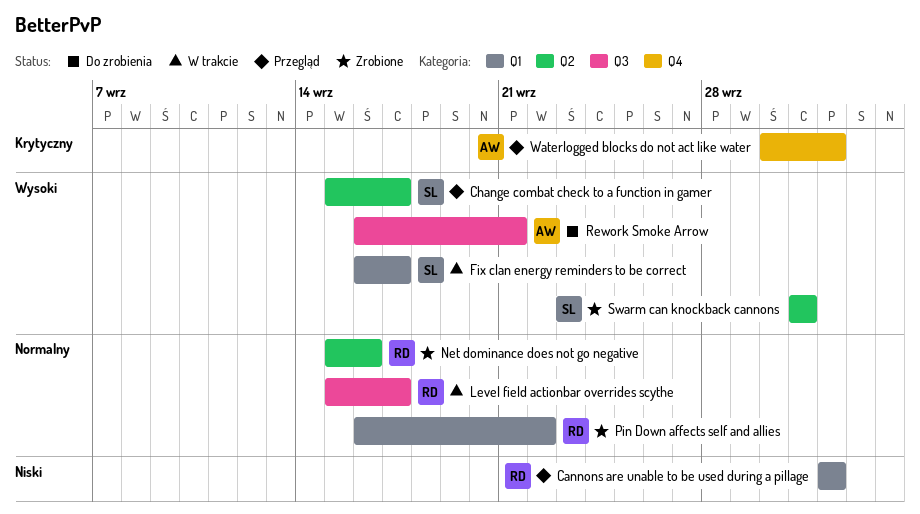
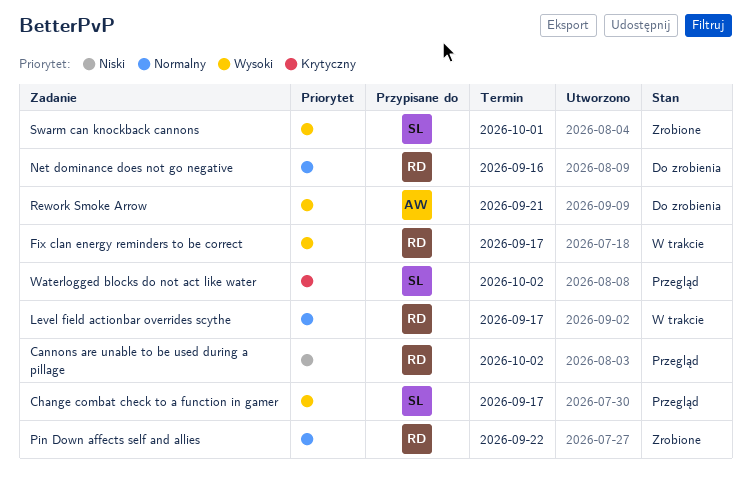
Fix clan energy reminders to be correct, owner: SL -> RD
Net dominance does not go negative, status: Zrobione -> Do zrobienia
Waterlogged blocks do not act like water, owner: AW -> SL

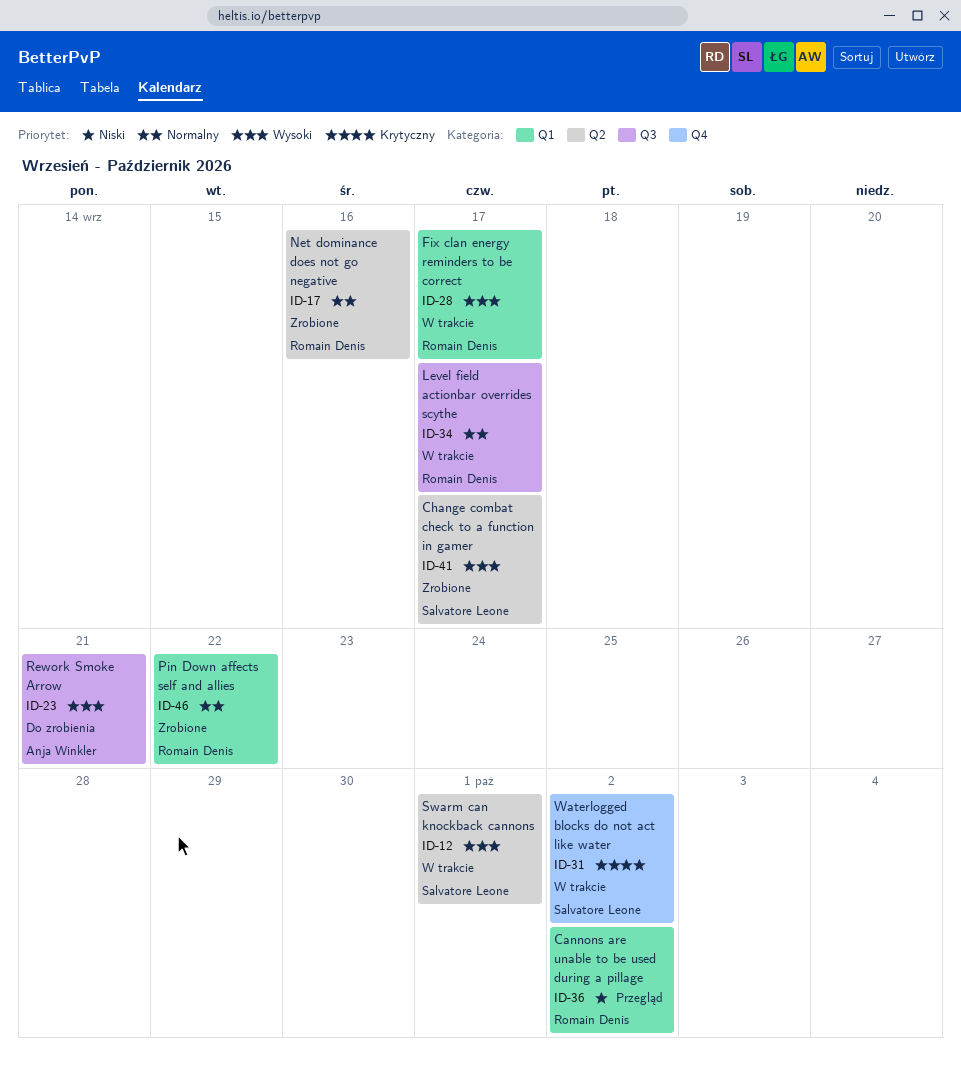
Change combat check to a function in gamer, status: Przegląd -> Zrobione
Net dominance does not go negative, status: Do zrobienia -> Zrobione
Swarm can knockback cannons, status: Zrobione -> W trakcie
Waterlogged blocks do not act like water, status: Przegląd -> W trakcie

